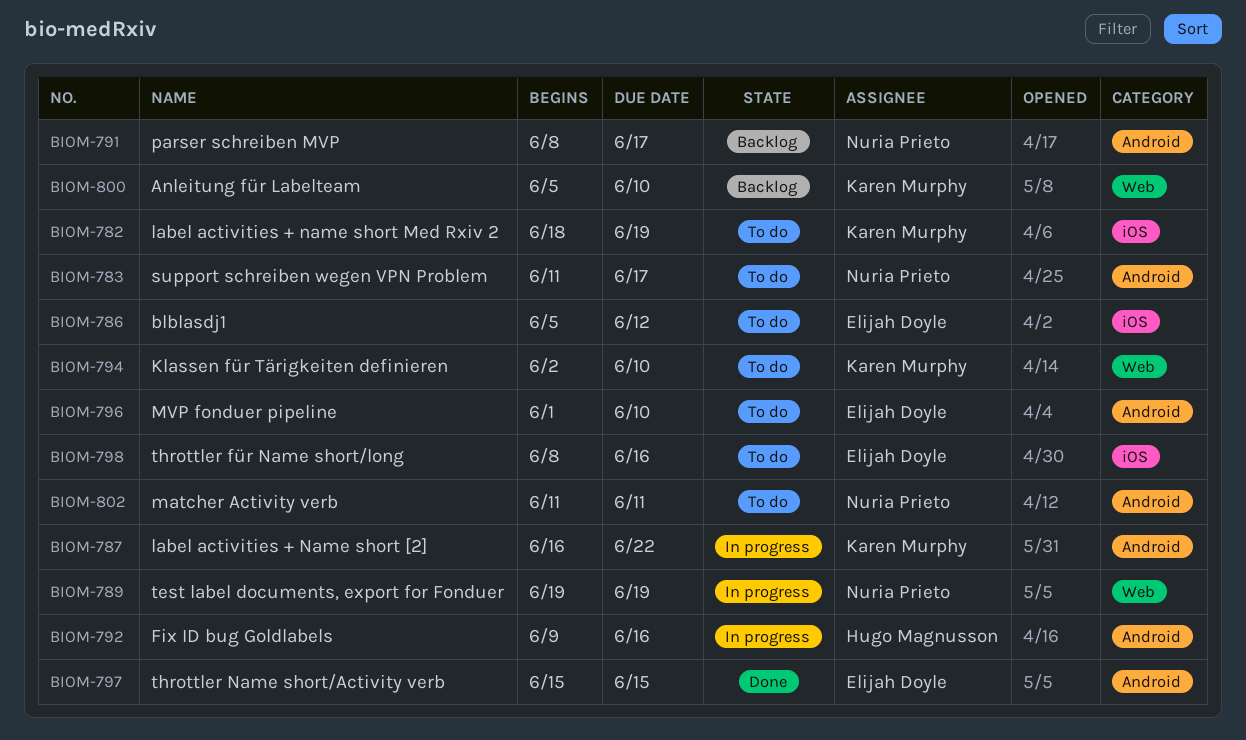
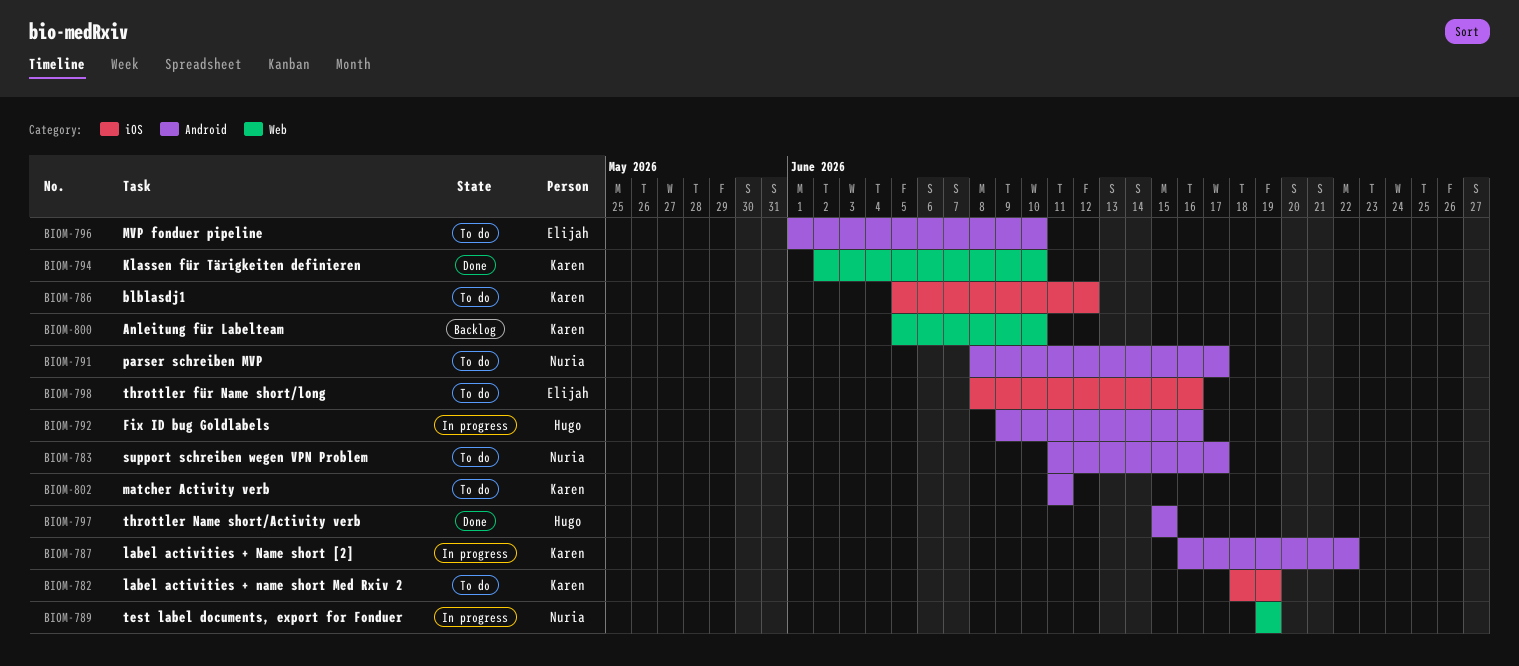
BIOM-786, owner: Elijah Doyle -> Karen Murphy
BIOM-791, status: Backlog -> To do
BIOM-794, status: To do -> Done
BIOM-797, owner: Elijah Doyle -> Hugo Magnusson
BIOM-802, owner: Nuria Prieto -> Karen Murphy

